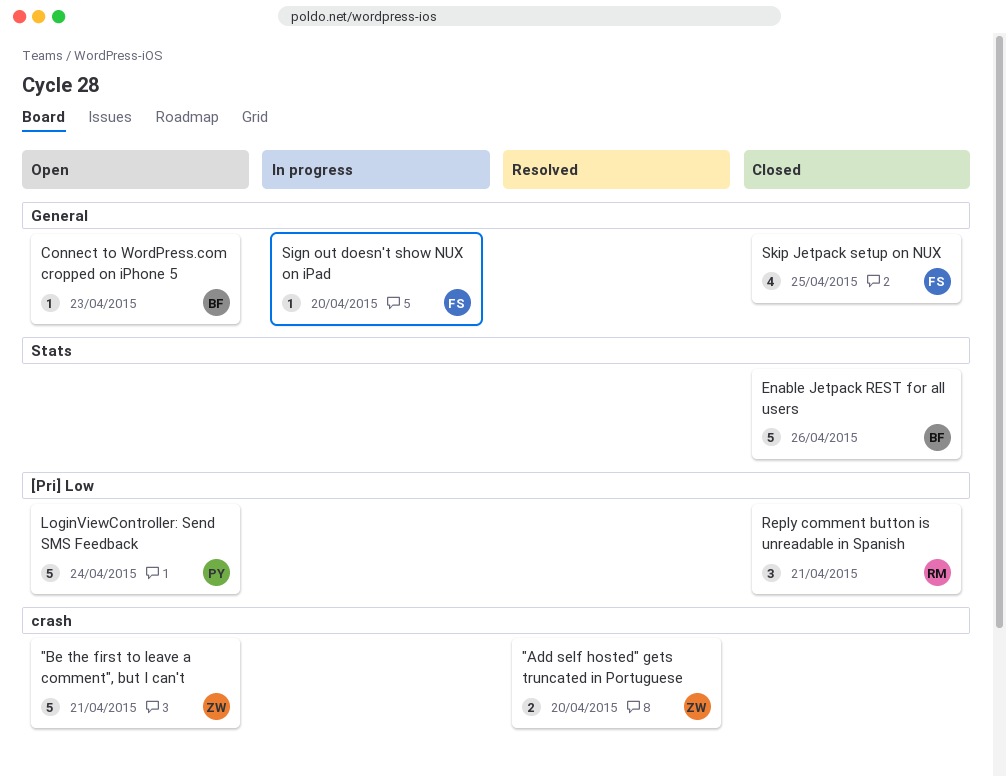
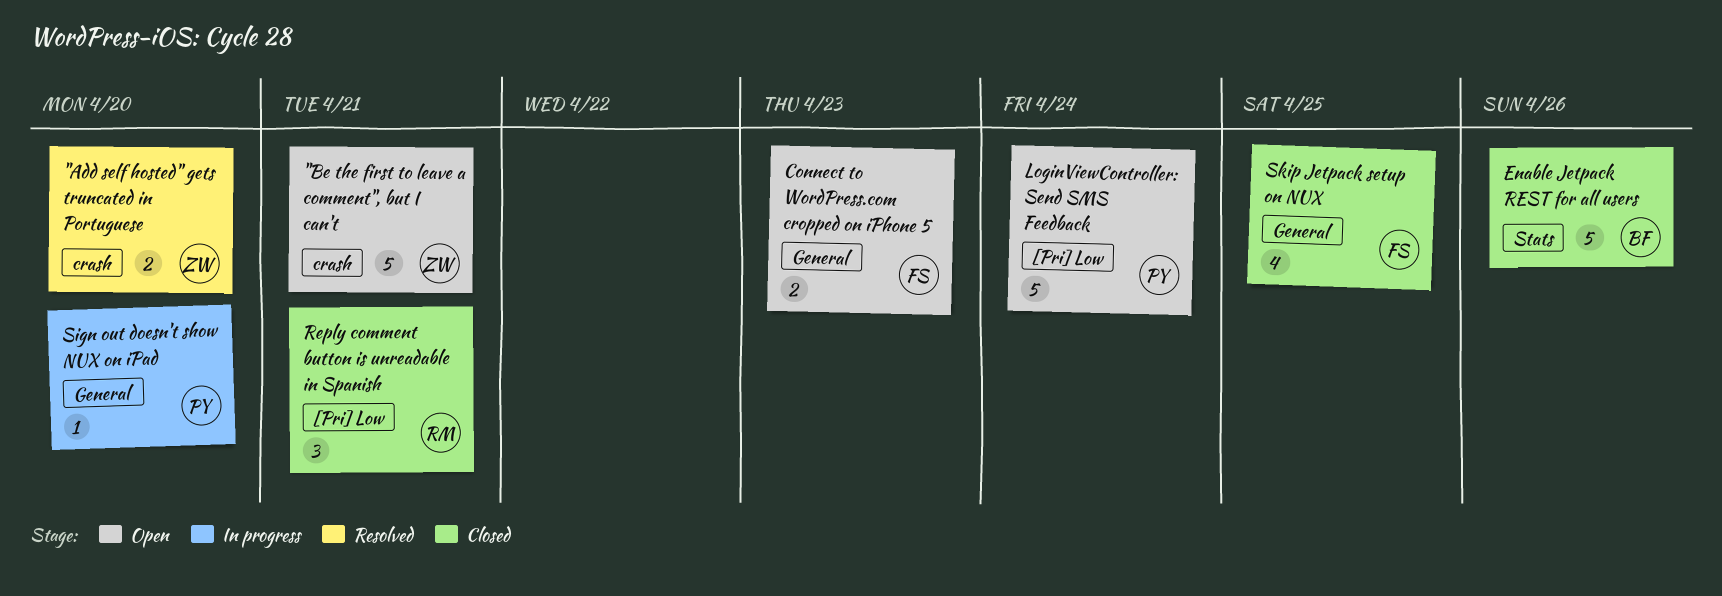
Connect to WordPress.com cropped on iPhone 5, owner: BF -> FS
Connect to WordPress.com cropped on iPhone 5, estimate: 1 -> 2
Sign out doesn't show NUX on iPad, owner: FS -> PY

